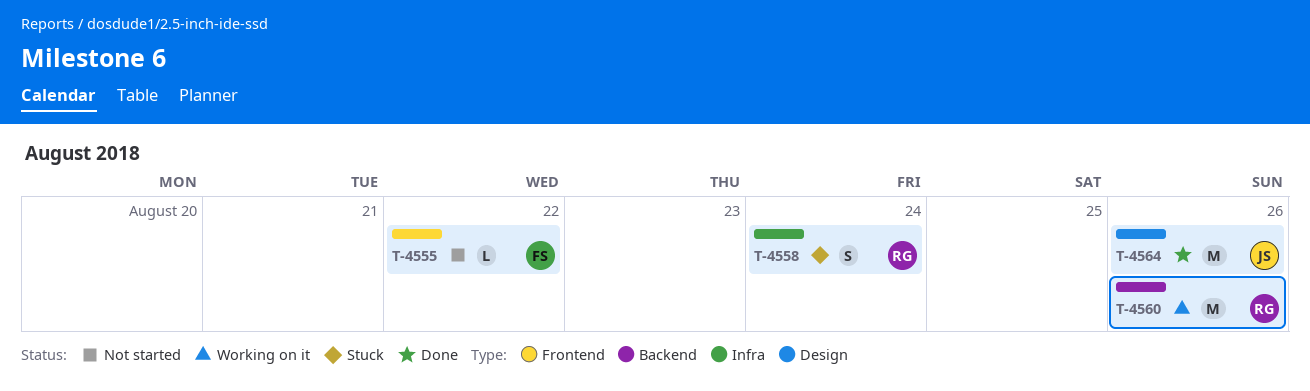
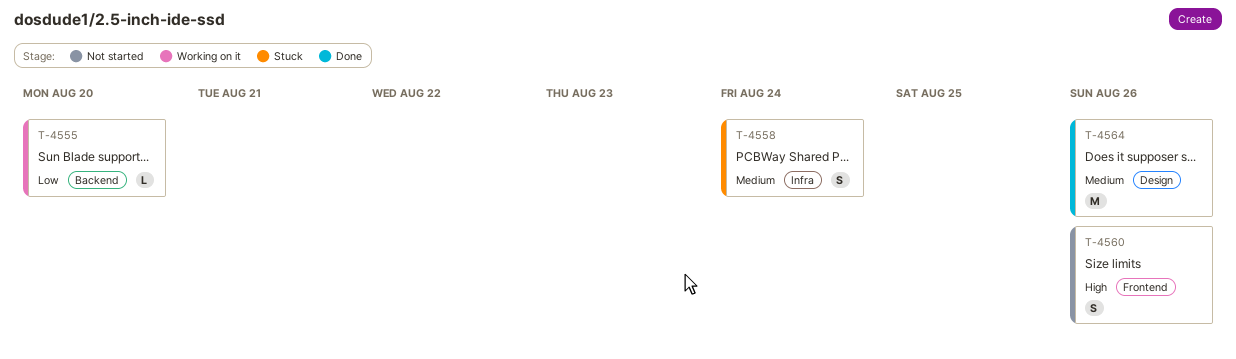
T-4555, status: Not started -> Working on it
T-4555, label: Frontend -> Backend
T-4555, due: Aug 22 -> Aug 20
T-4560, status: Working on it -> Not started
T-4560, label: Backend -> Frontend
T-4560, estimate: M -> S

